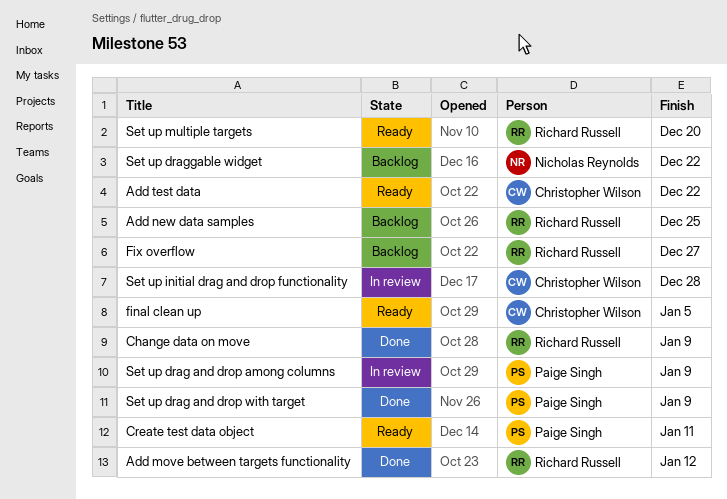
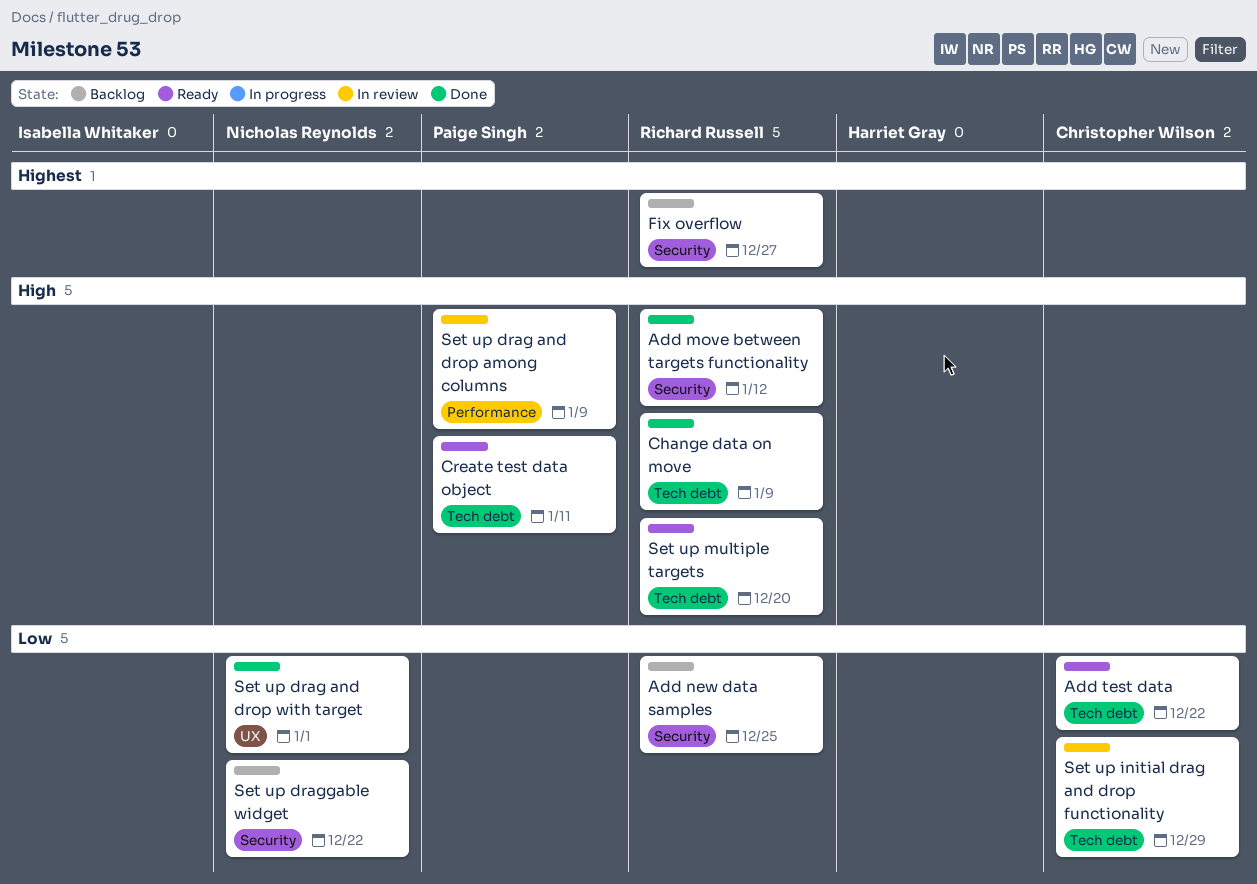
final clean up: present -> none
Set up drag and drop with target, owner: Paige Singh -> Nicholas Reynolds
Set up drag and drop with target, due: Jan 9 -> Jan 1
Set up initial drag and drop functionality, due: Dec 28 -> Dec 29

